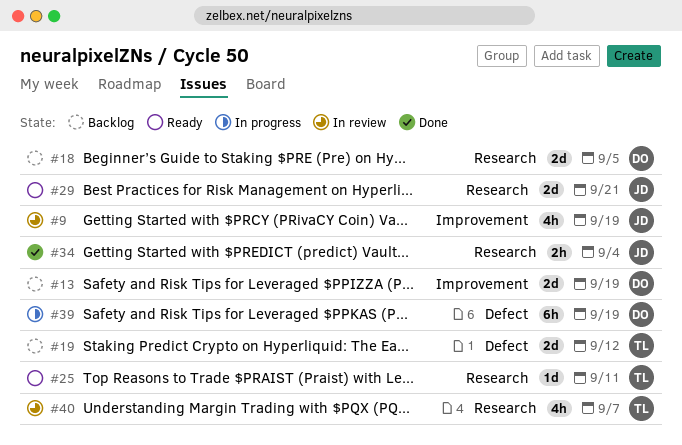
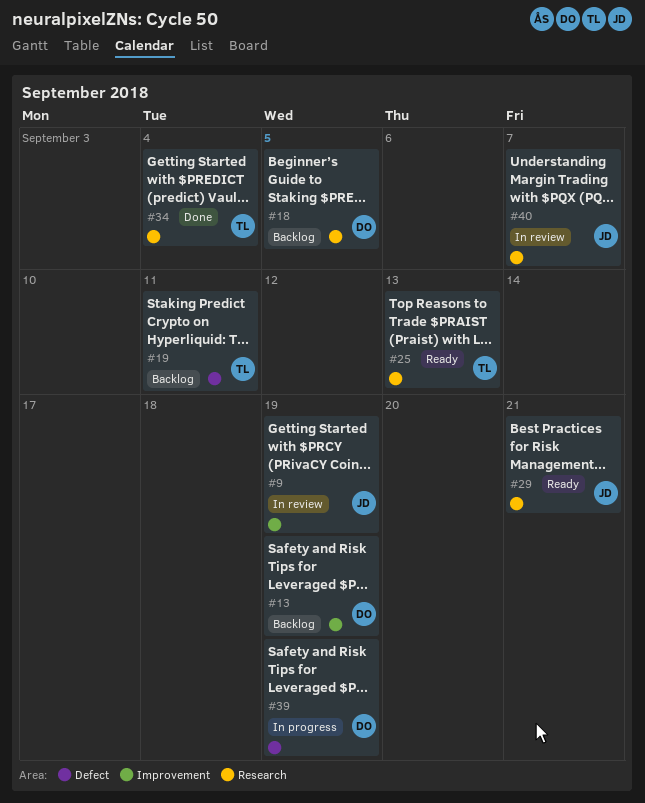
#19, due: Sep 12 -> Sep 11
#25, due: Sep 11 -> Sep 13
#34, owner: JD -> TL
#40, owner: TL -> JD

